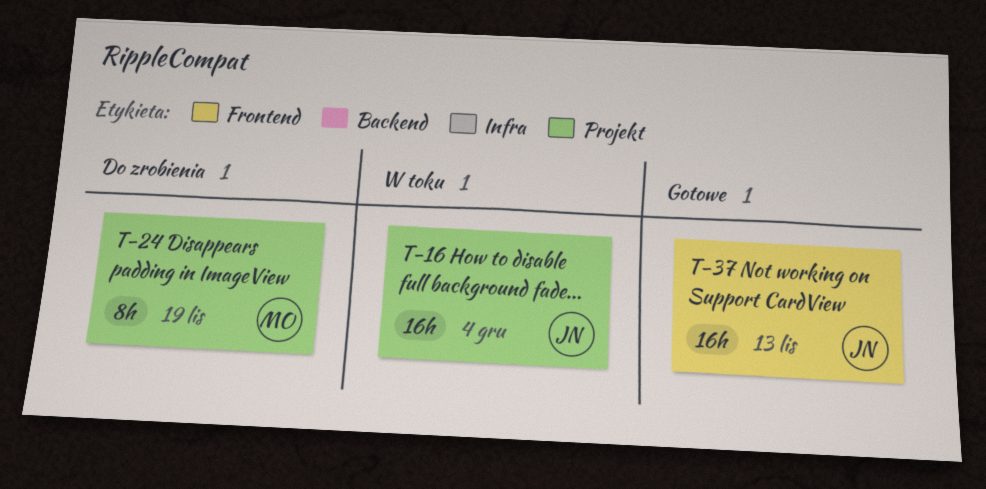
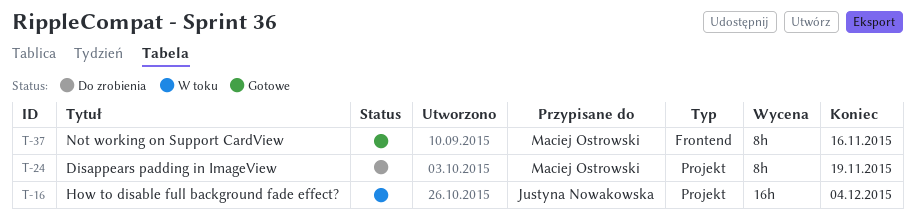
T-37, owner: Justyna Nowakowska -> Maciej Ostrowski
T-37, estimate: 16h -> 8h
T-37, due: Nov 13 -> Nov 16

